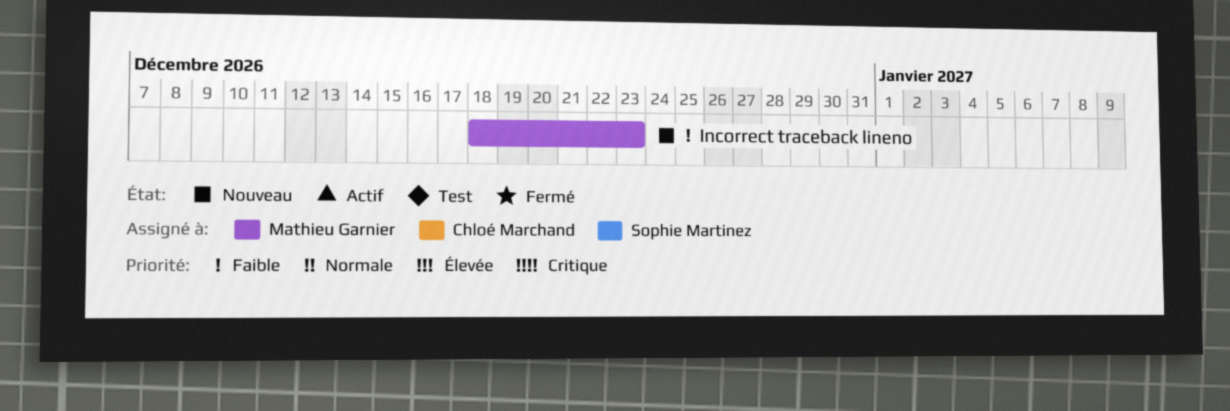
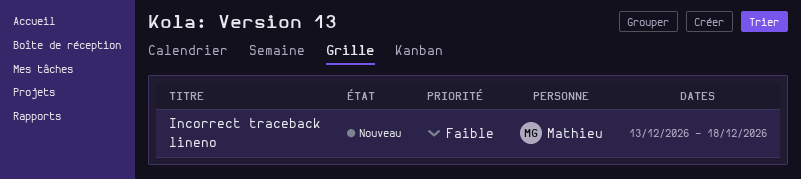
Incorrect traceback lineno, start: Dec 18 -> Dec 13
Incorrect traceback lineno, due: Dec 23 -> Dec 18

